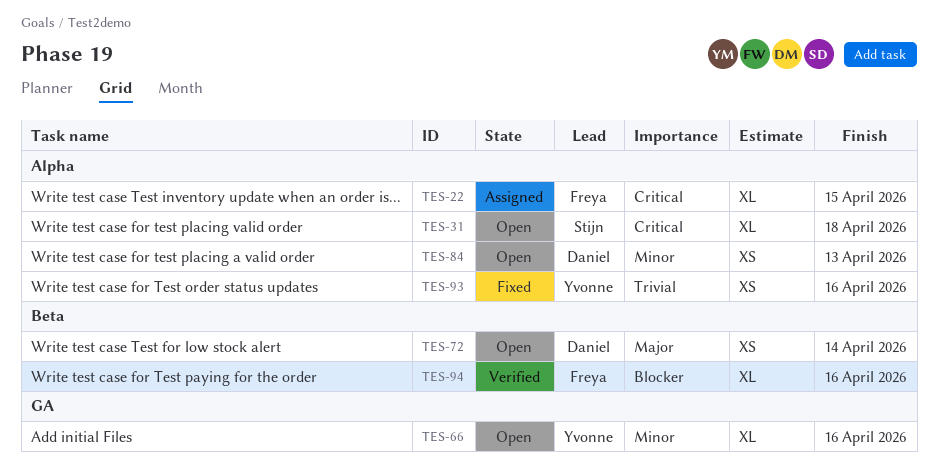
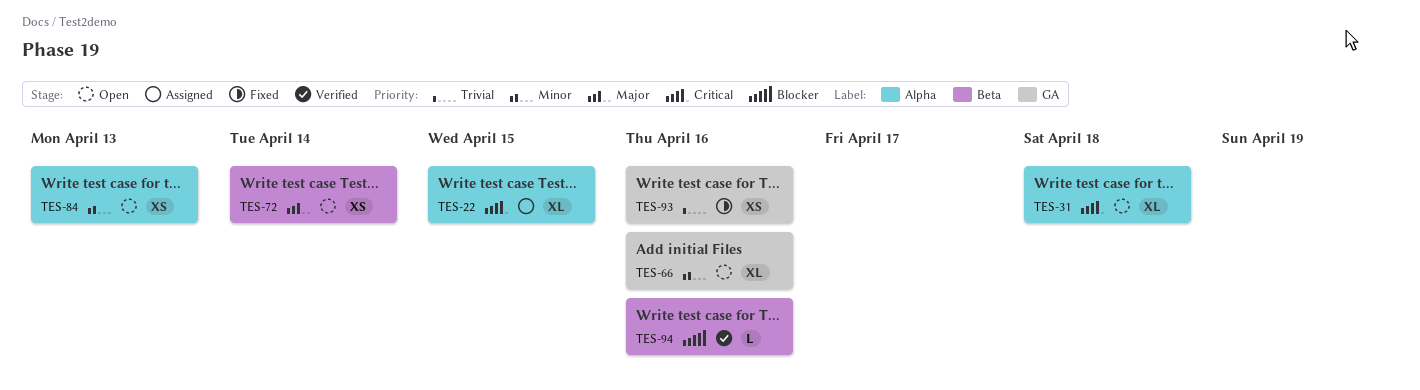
TES-93, label: Alpha -> GA
TES-94, estimate: XL -> L

